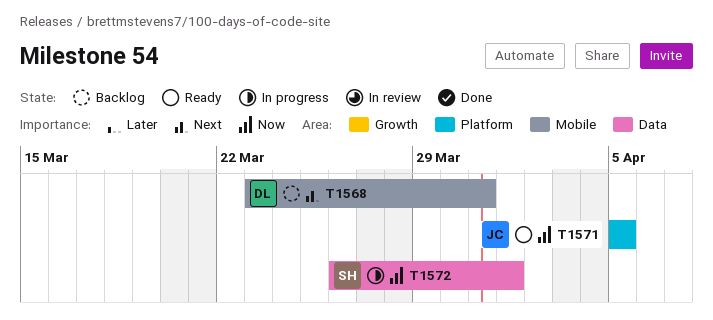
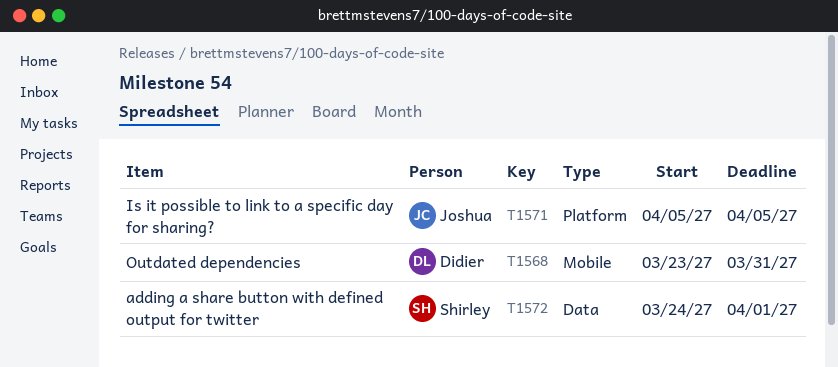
T1572, start: Mar 26 -> Mar 24

